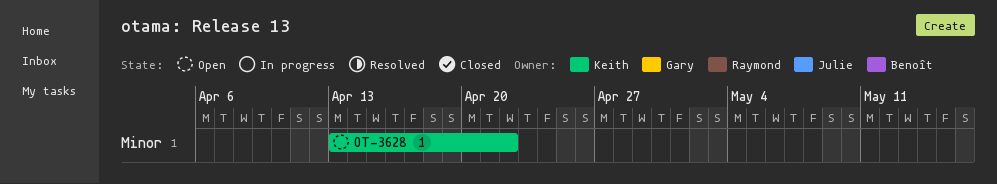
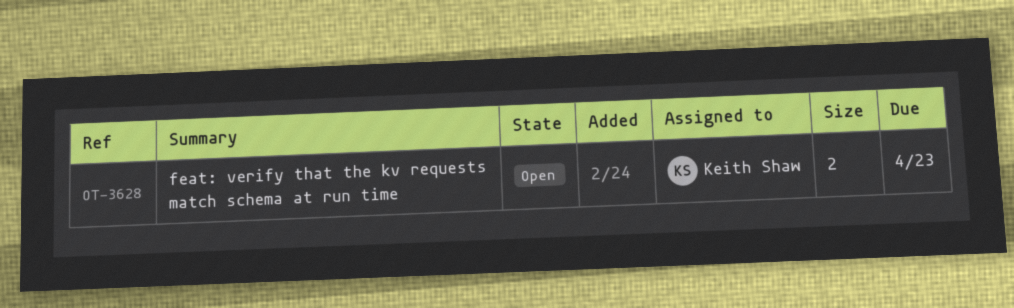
OT-3628, estimate: 1 -> 2
OT-3628, due: Apr 22 -> Apr 23

